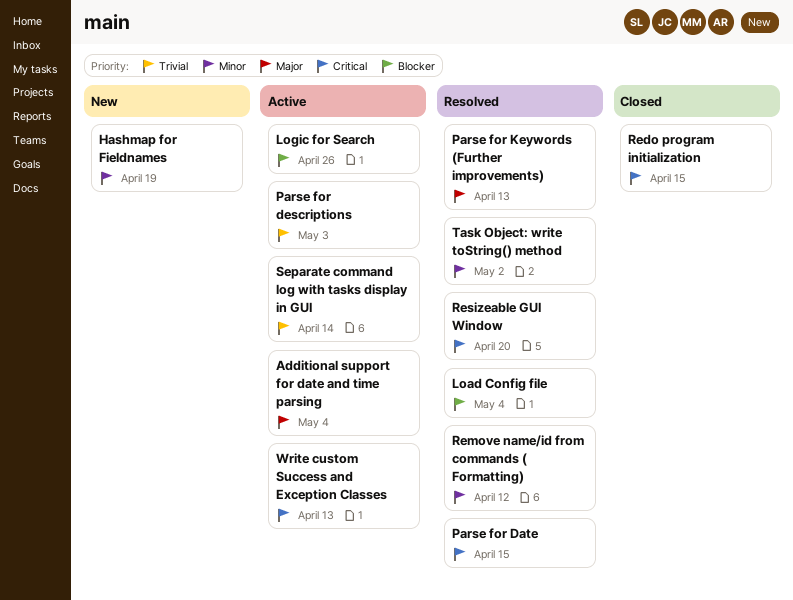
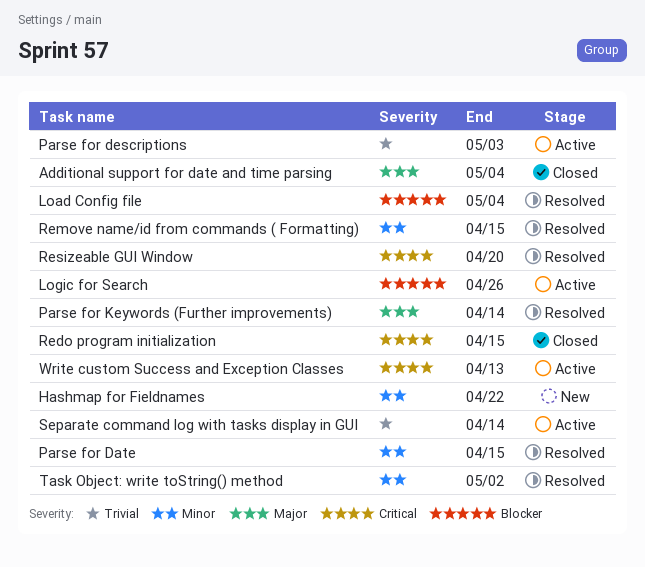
Additional support for date and time parsing, status: Active -> Closed
Hashmap for Fieldnames, due: Apr 19 -> Apr 22
Parse for Date, priority: Critical -> Minor
Parse for Keywords (Further improvements), due: Apr 13 -> Apr 14
Remove name/id from commands ( Formatting), due: Apr 12 -> Apr 15

